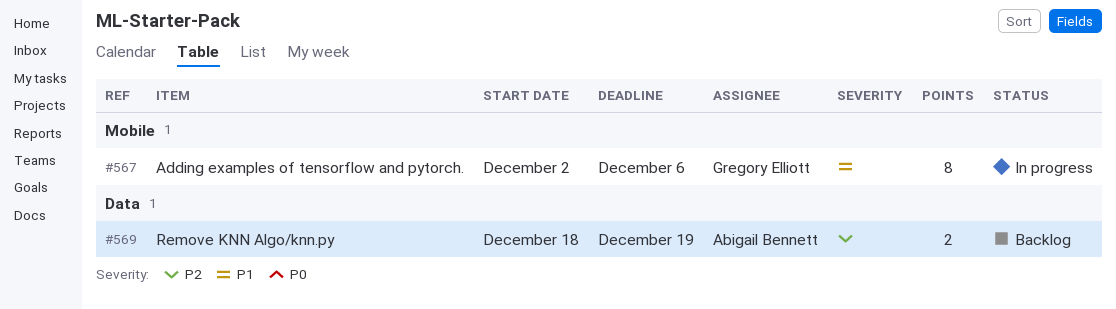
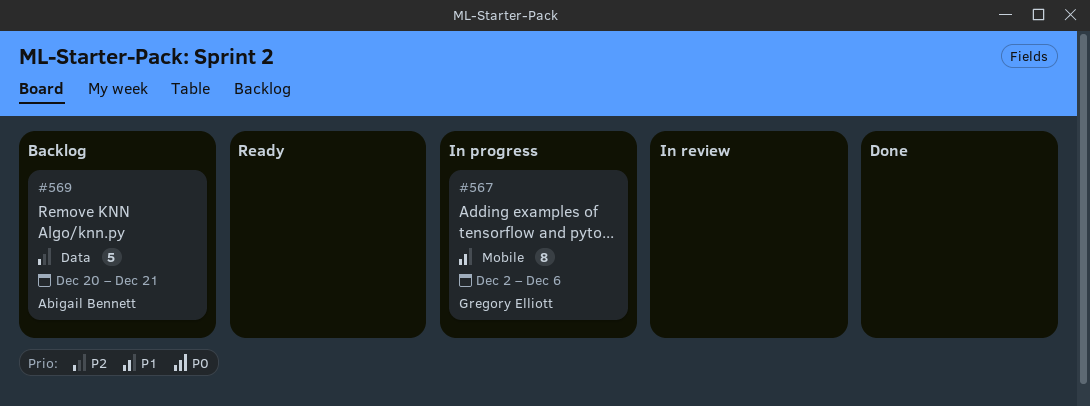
#569, estimate: 2 -> 5
#569, start: Dec 18 -> Dec 20
#569, due: Dec 19 -> Dec 21

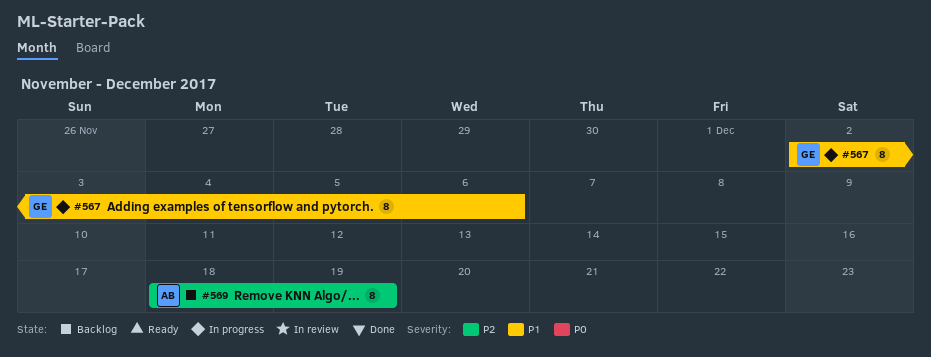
#569, estimate: 5 -> 8
#569, start: Dec 20 -> Dec 18
#569, due: Dec 21 -> Dec 19

